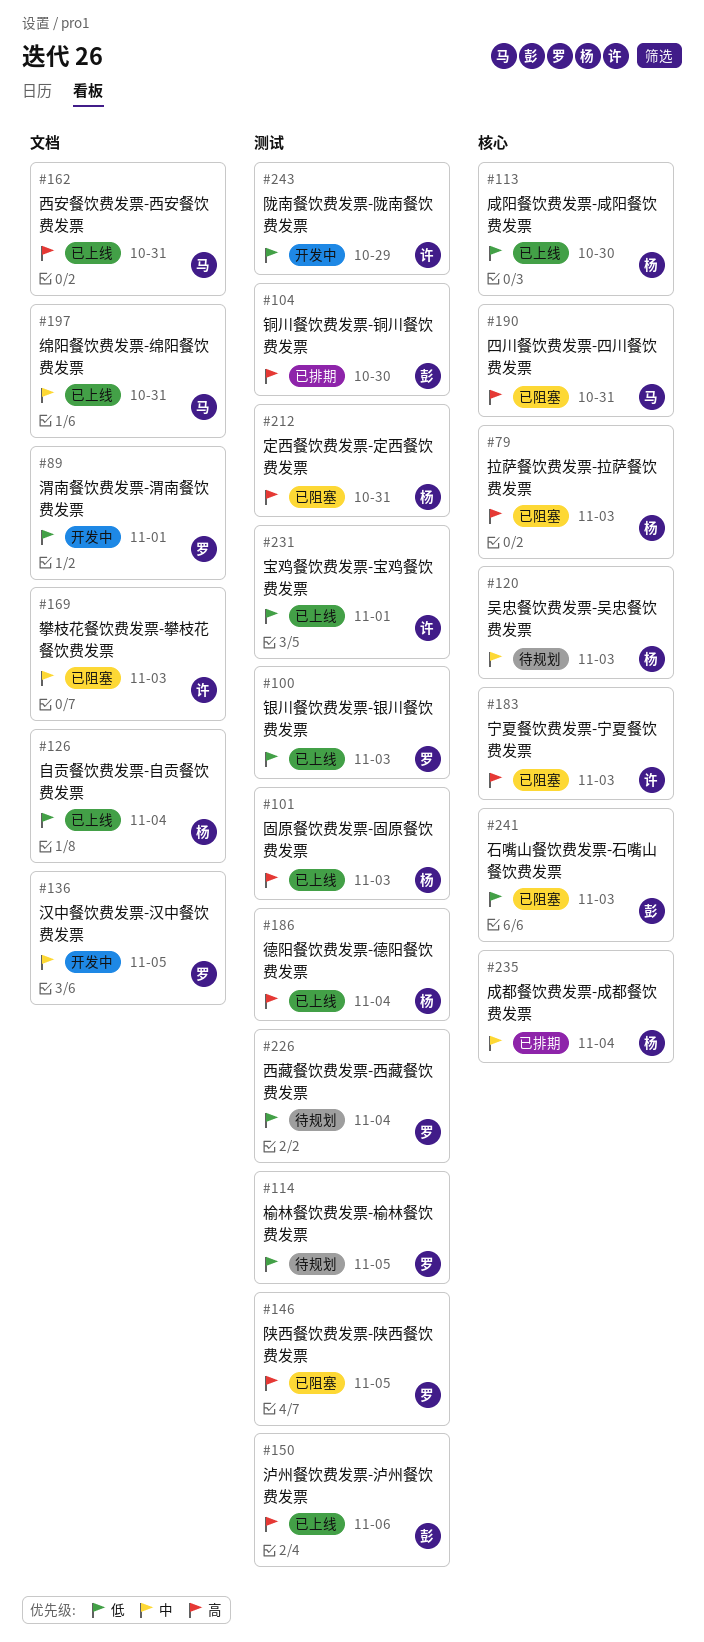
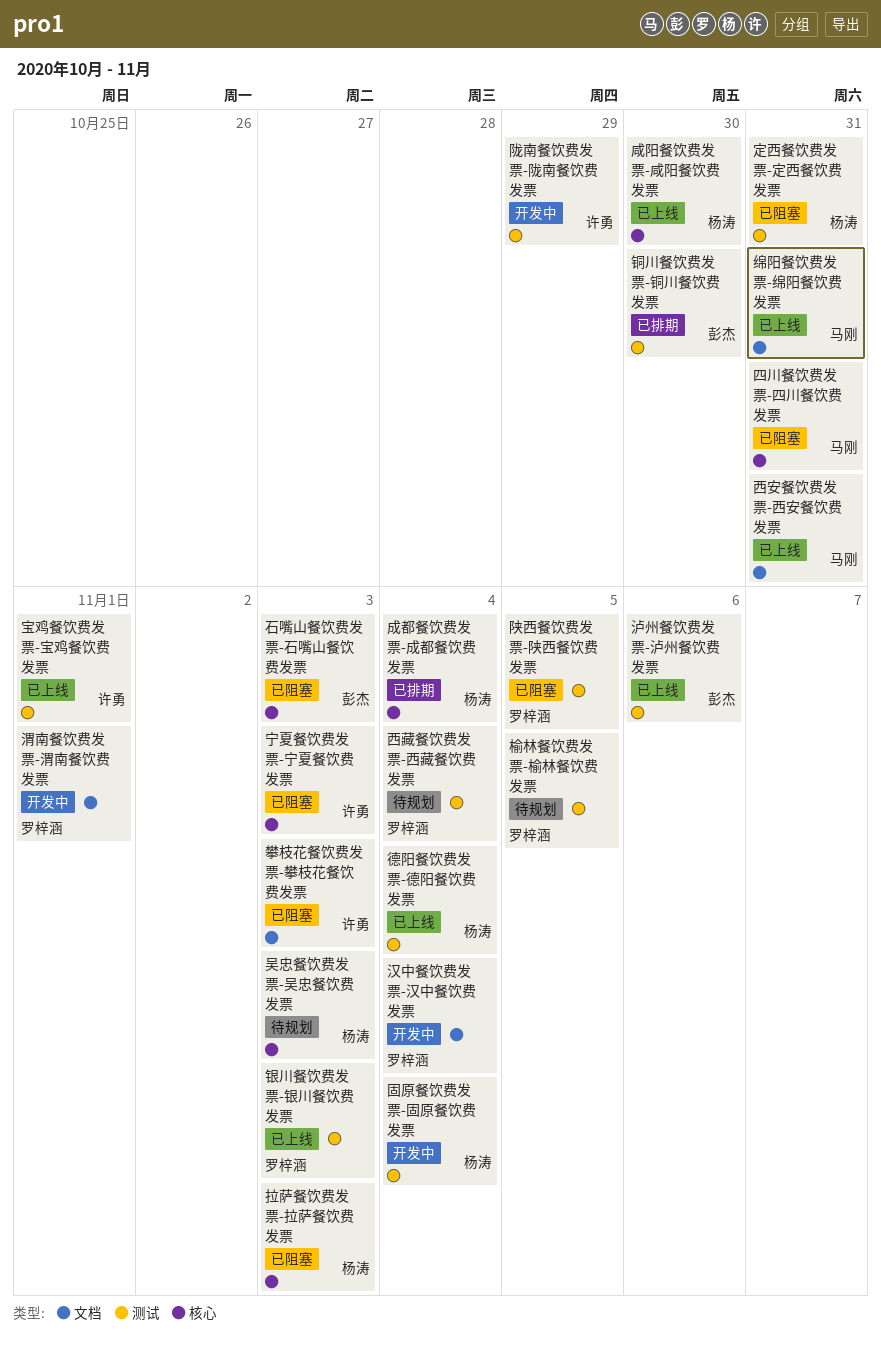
固原餐饮费发票-固原餐饮费发票, status: 已上线 -> 开发中
固原餐饮费发票-固原餐饮费发票, due: Nov 3 -> Nov 4
汉中餐饮费发票-汉中餐饮费发票, due: Nov 5 -> Nov 4
自贡餐饮费发票-自贡餐饮费发票: present -> none

